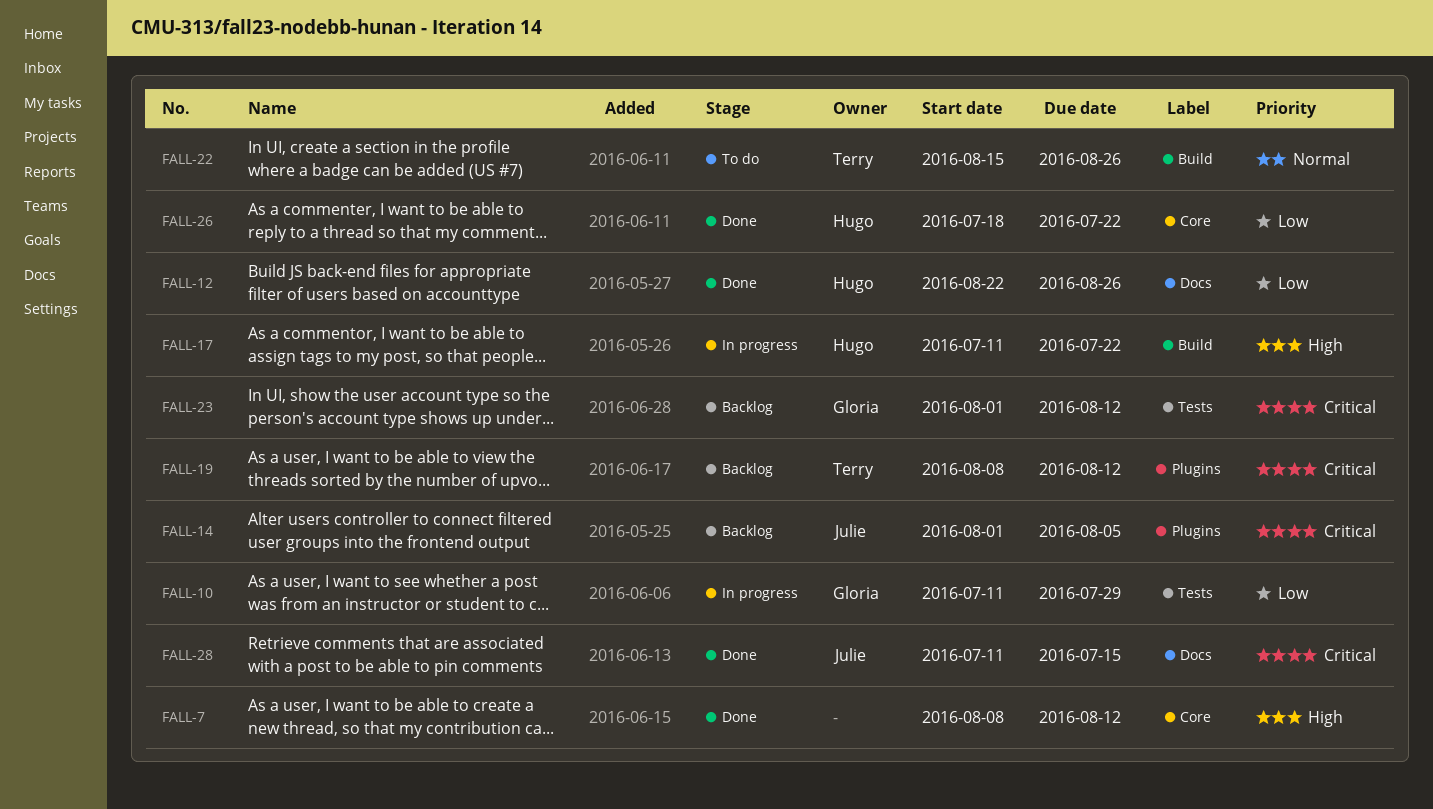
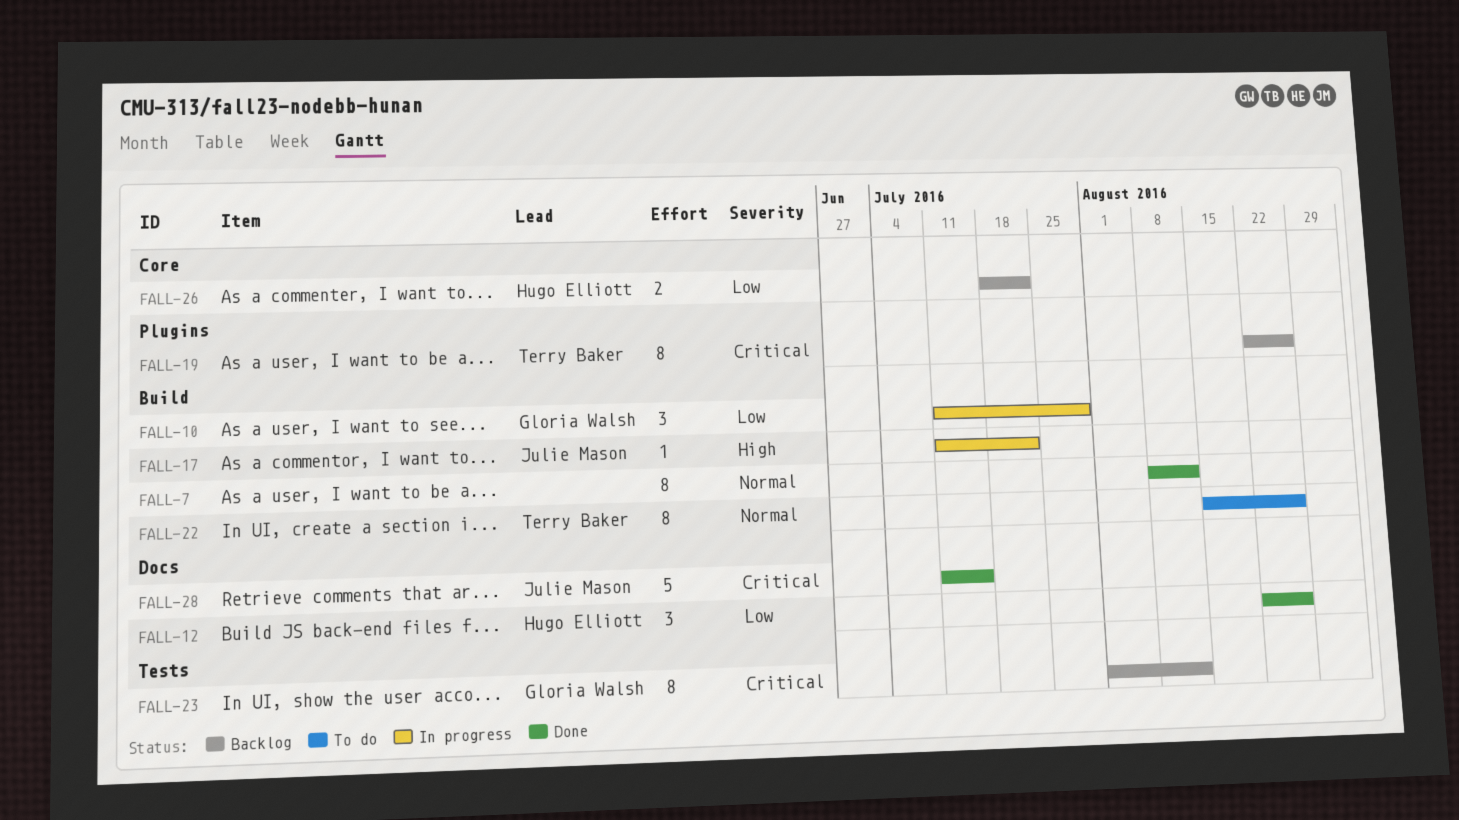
FALL-7, priority: High -> Normal
FALL-7, label: Core -> Build
FALL-10, label: Tests -> Build
FALL-14: present -> none
FALL-17, owner: Hugo Elliott -> Julie Mason
FALL-19, start: Aug 8 -> Aug 22
FALL-19, due: Aug 12 -> Aug 26
FALL-26, status: Done -> Backlog

